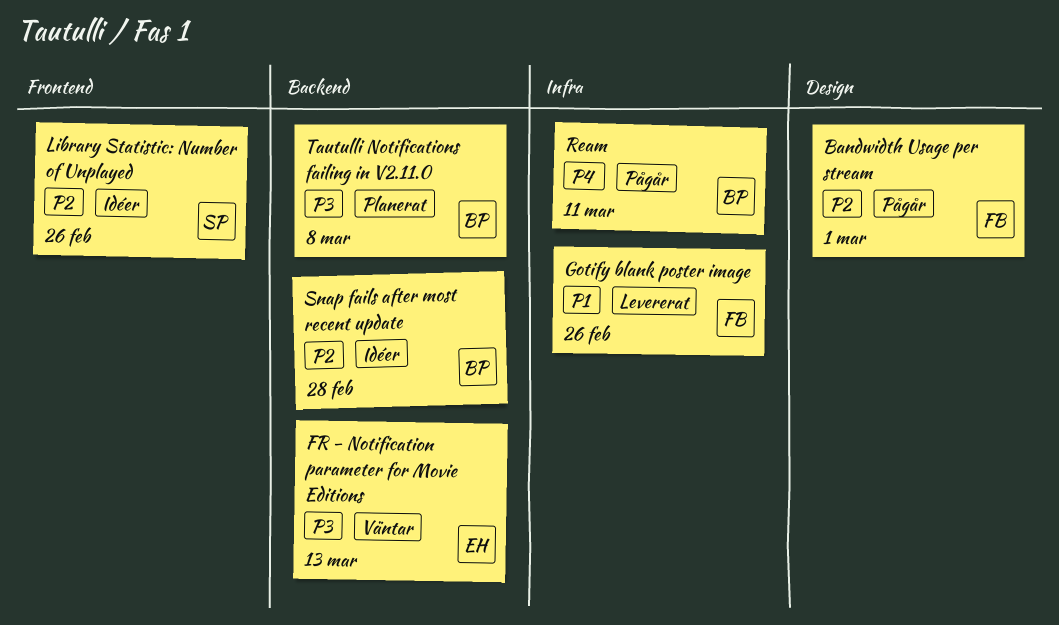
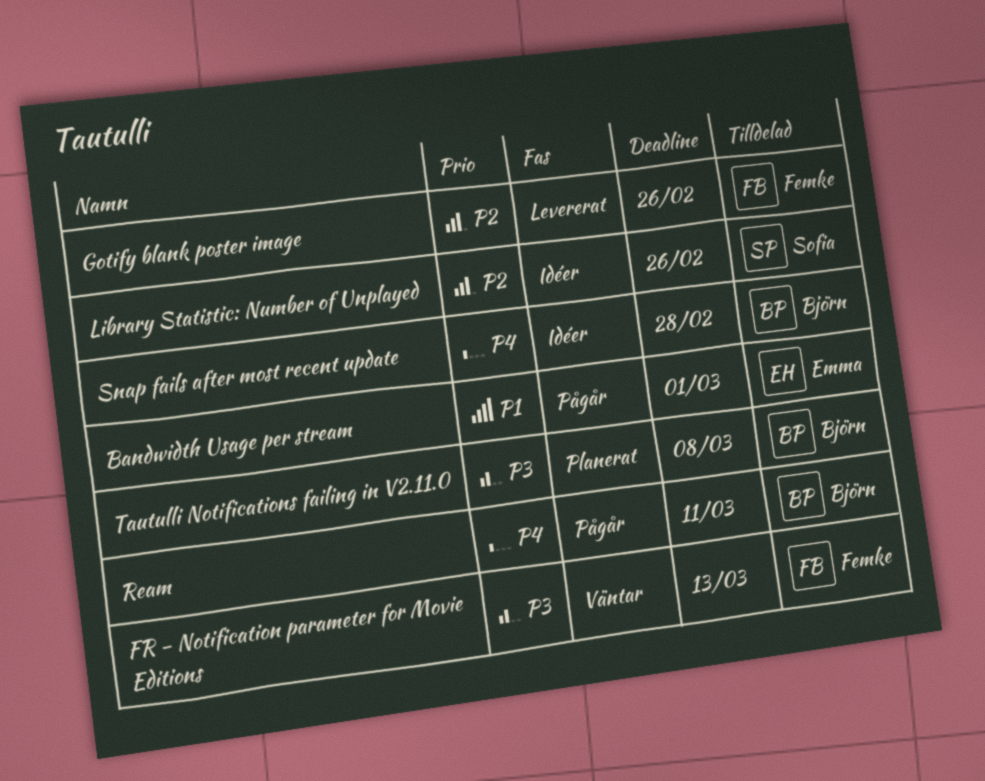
Bandwidth Usage per stream, owner: Femke -> Emma
Bandwidth Usage per stream, priority: P2 -> P1
FR - Notification parameter for Movie Editions, owner: Emma -> Femke
Gotify blank poster image, priority: P1 -> P2
Snap fails after most recent update, priority: P2 -> P4

